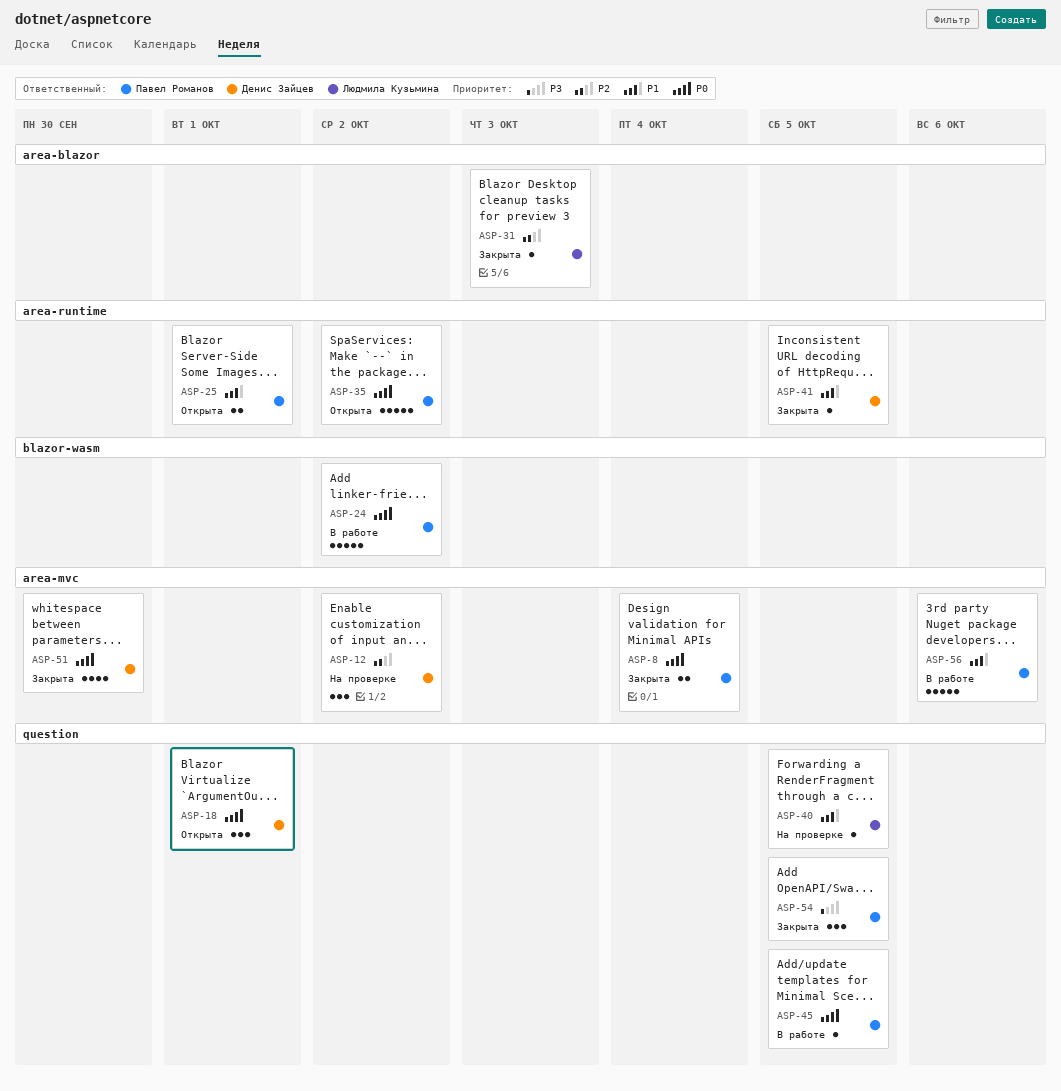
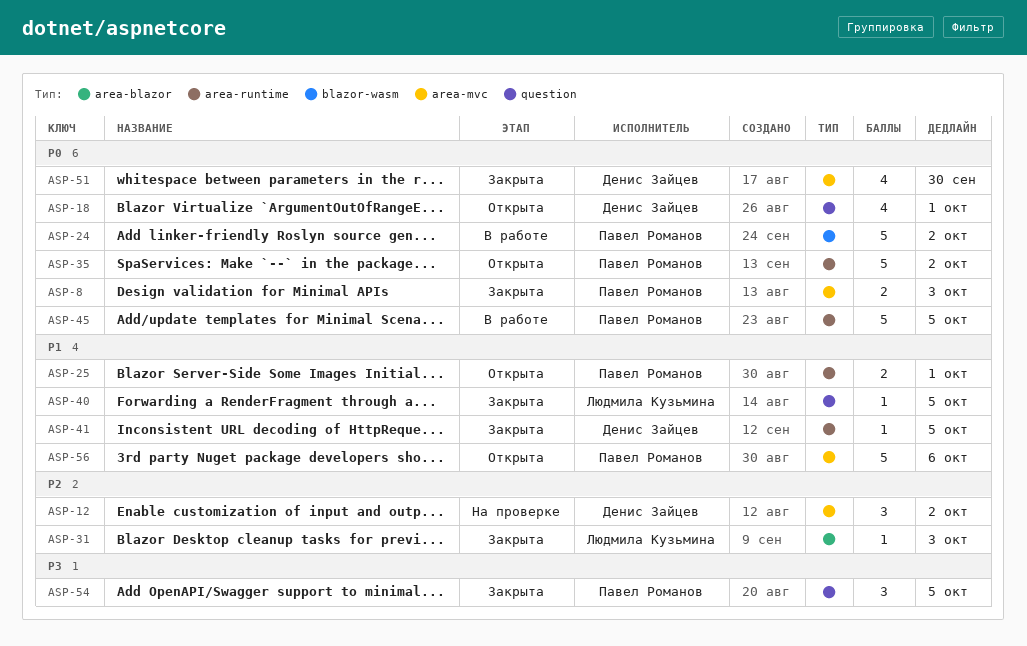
ASP-8, due: Oct 4 -> Oct 3
ASP-18, estimate: 3 -> 4
ASP-40, status: На проверке -> Закрыта
ASP-45, label: question -> area-runtime
ASP-45, estimate: 1 -> 5
ASP-56, status: В работе -> Открыта

